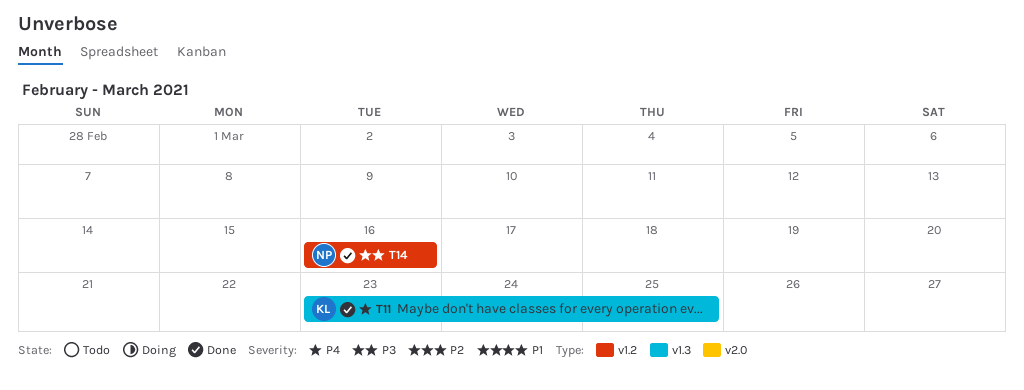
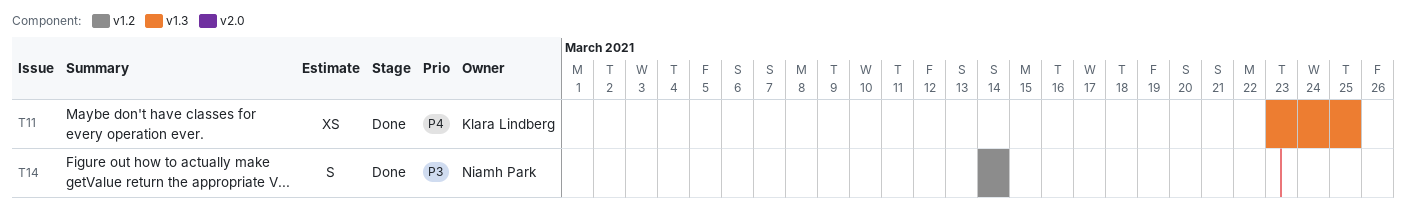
T14, start: Mar 16 -> Mar 14
T14, due: Mar 16 -> Mar 14

